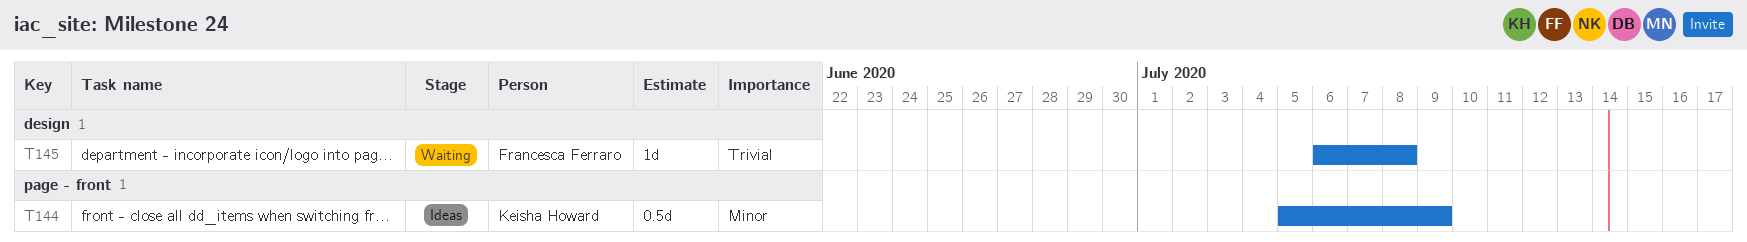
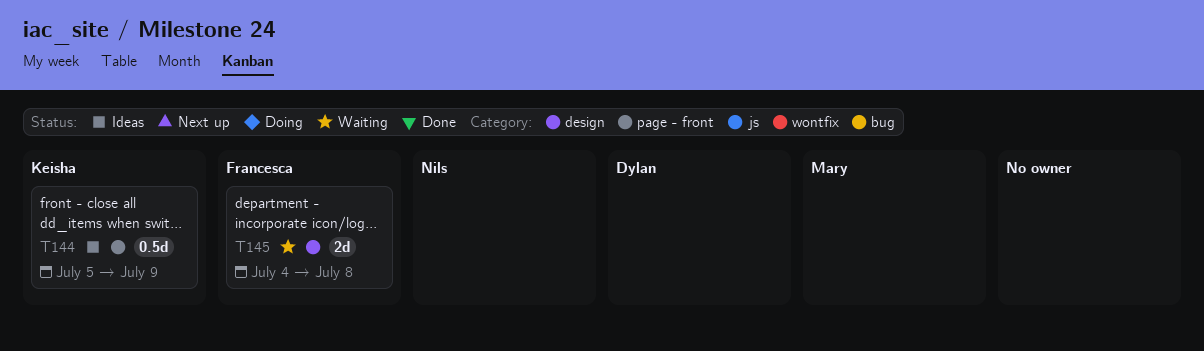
T145, estimate: 1d -> 2d
T145, start: Jul 6 -> Jul 4

